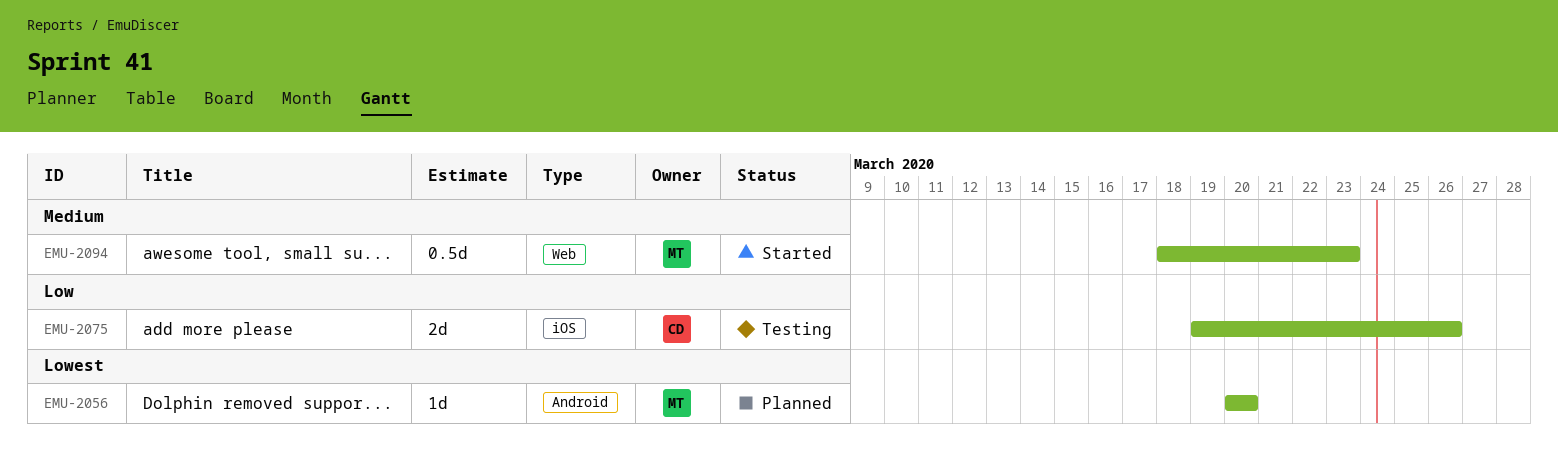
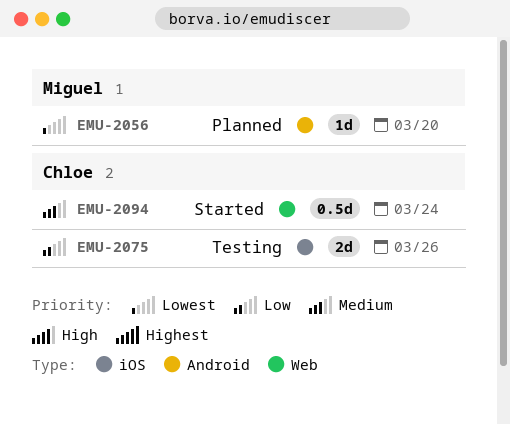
EMU-2094, owner: Miguel -> Chloe
EMU-2094, due: Mar 23 -> Mar 24

